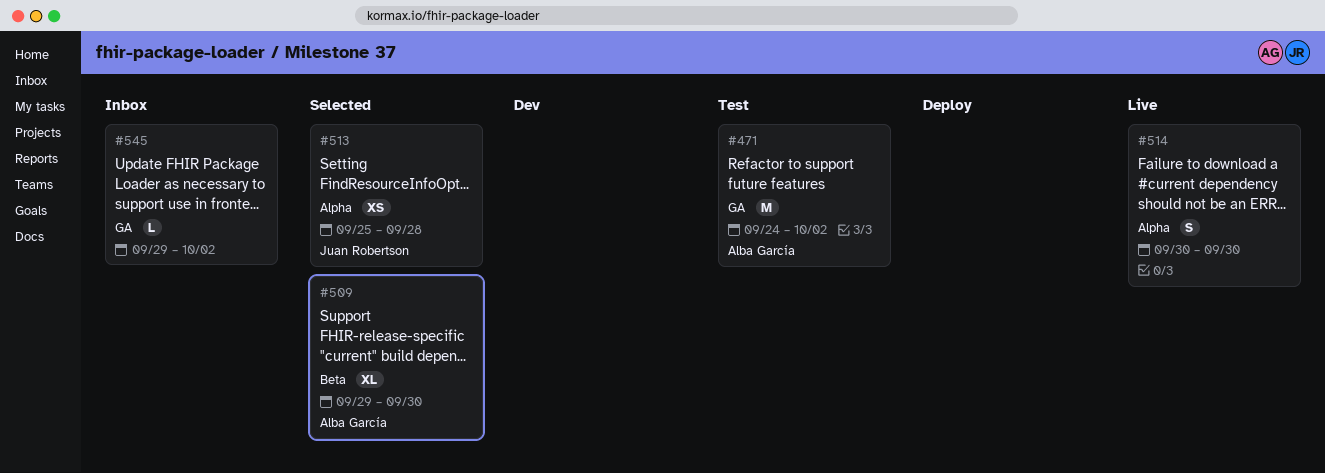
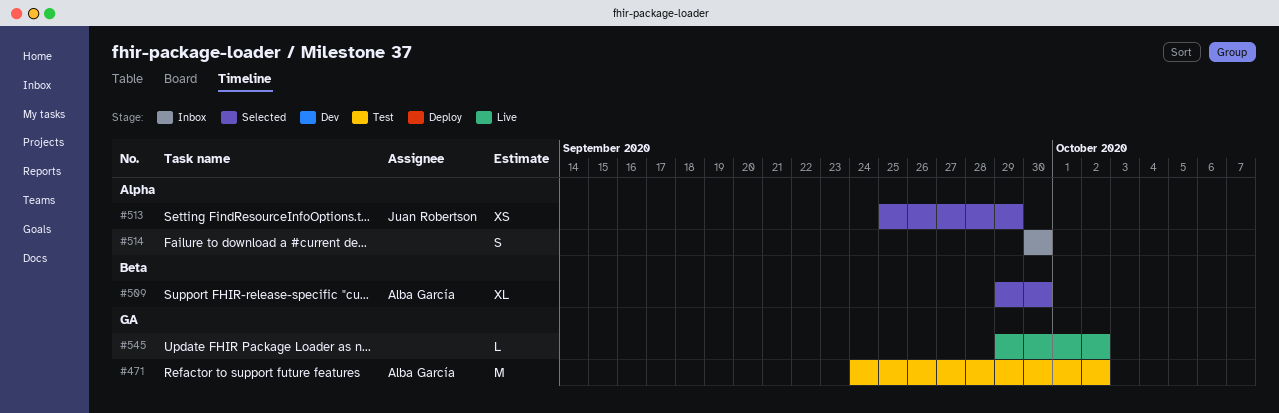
#513, due: Sep 28 -> Sep 29
#514, status: Live -> Inbox
#545, status: Inbox -> Live

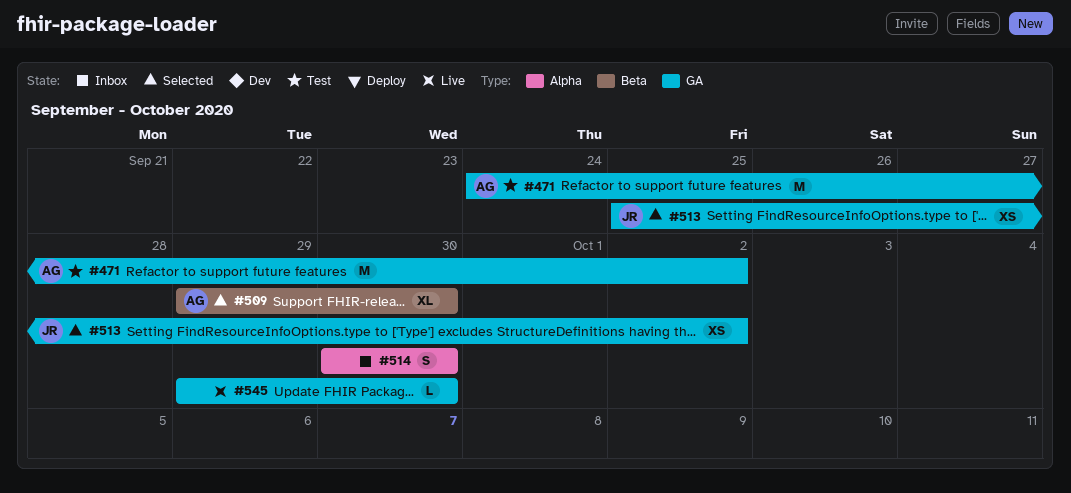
#513, label: Alpha -> GA
#513, due: Sep 29 -> Oct 2
#545, due: Oct 2 -> Sep 30

